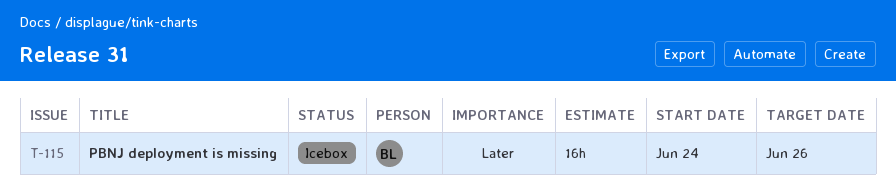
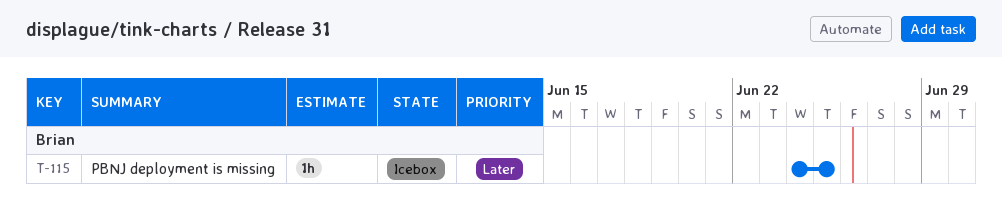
T-115, estimate: 16h -> 1h
T-115, due: Jun 26 -> Jun 25

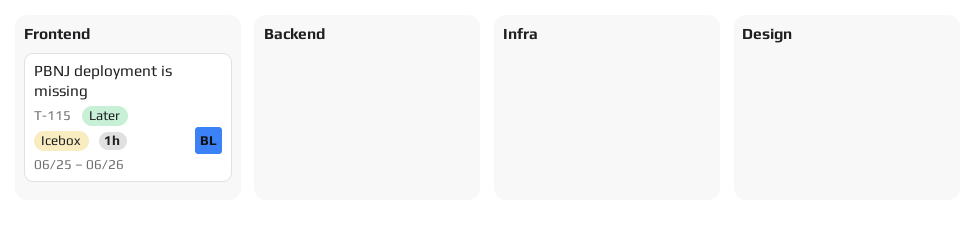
T-115, start: Jun 24 -> Jun 25
T-115, due: Jun 25 -> Jun 26

